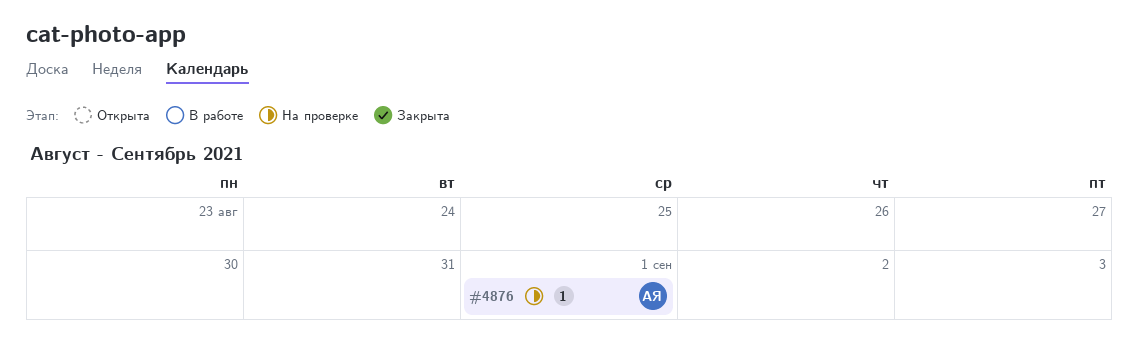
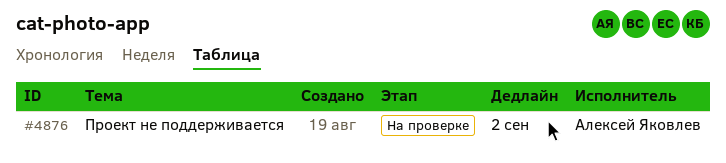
#4876, due: Sep 1 -> Sep 2

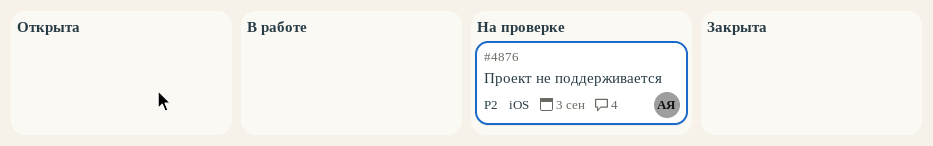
#4876, due: Sep 2 -> Sep 3

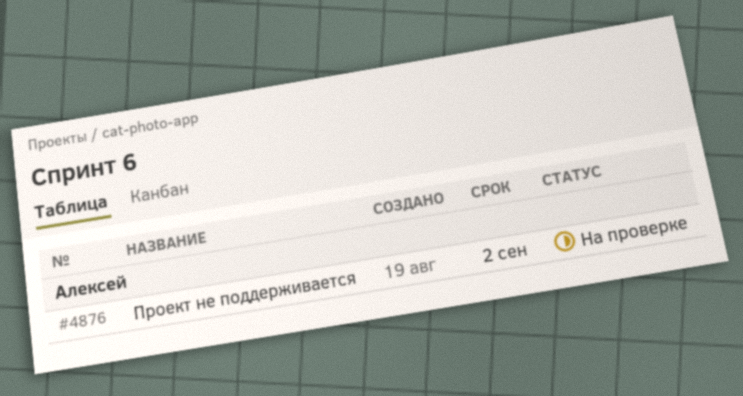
#4876, due: Sep 3 -> Sep 2

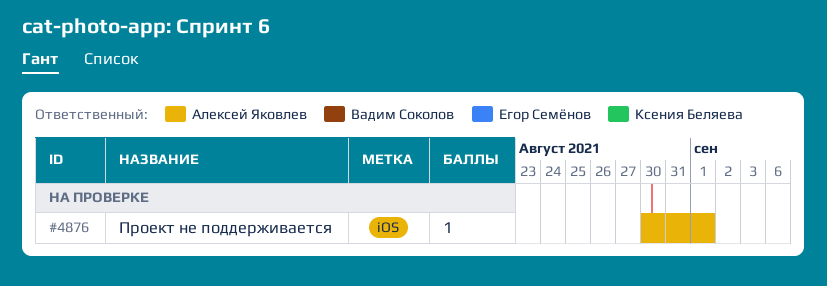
#4876, due: Sep 2 -> Sep 1

